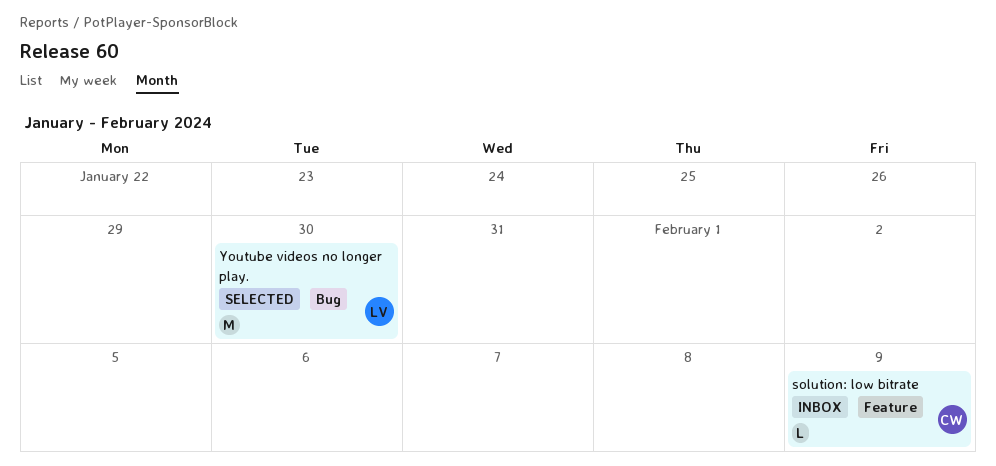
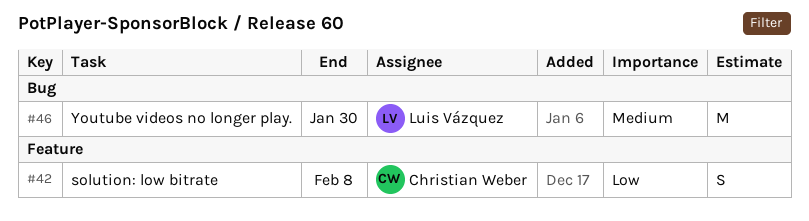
solution: low bitrate, estimate: L -> S
solution: low bitrate, due: Feb 9 -> Feb 8

